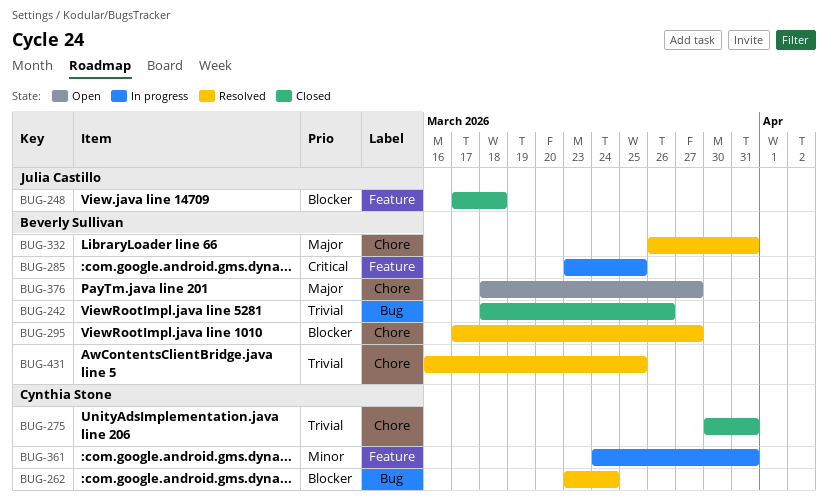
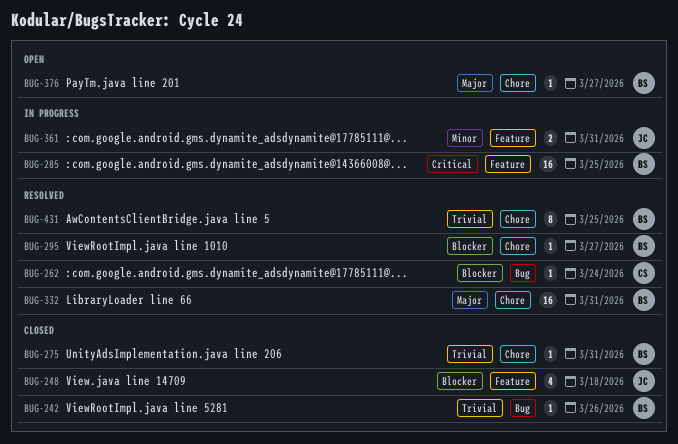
BUG-275, owner: Cynthia Stone -> Beverly Sullivan
BUG-361, owner: Cynthia Stone -> Julia Castillo

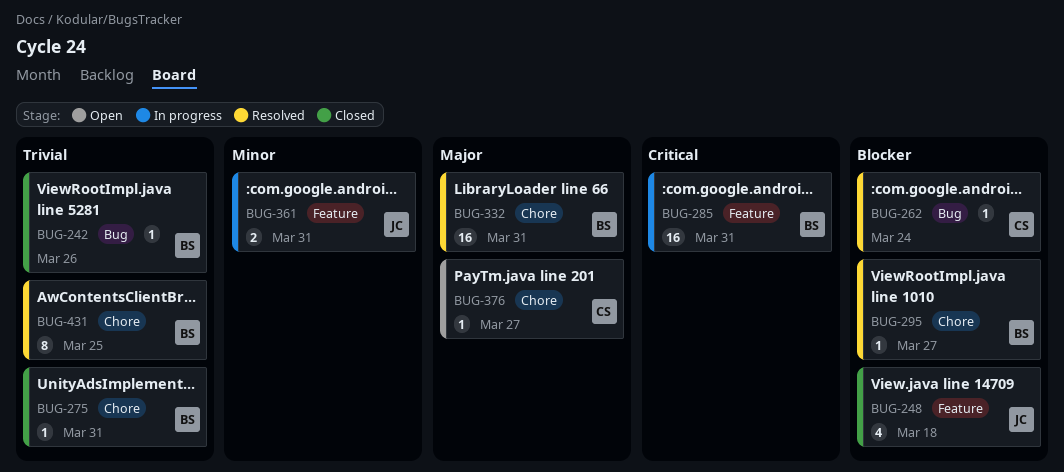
BUG-285, due: Mar 25 -> Mar 31
BUG-376, owner: BS -> CS

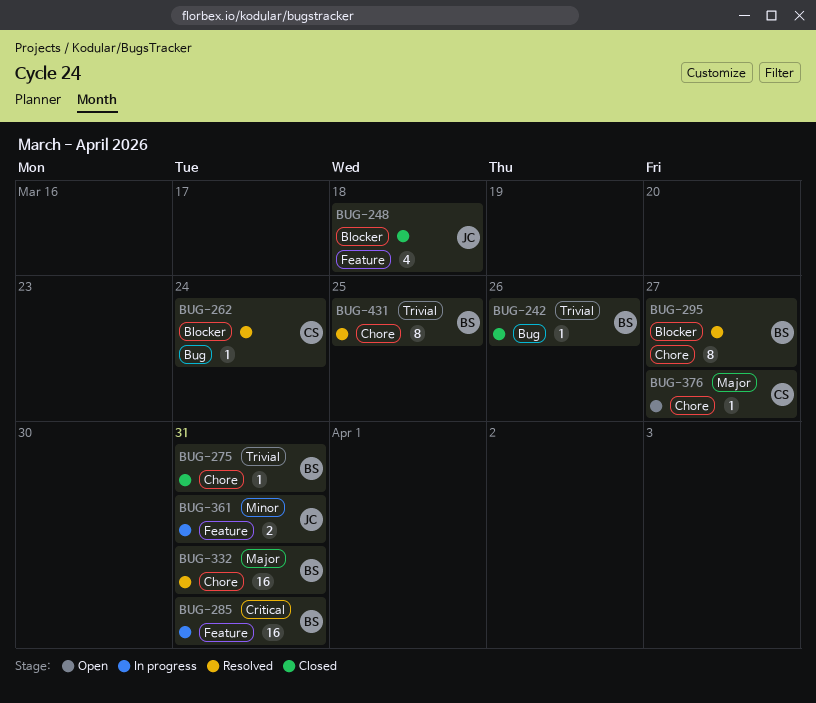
BUG-295, estimate: 1 -> 8

